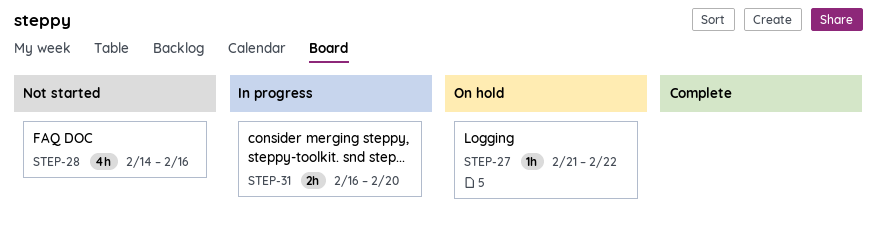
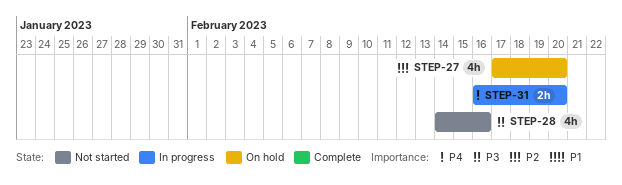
STEP-27, estimate: 1h -> 4h
STEP-27, start: Feb 21 -> Feb 17
STEP-27, due: Feb 22 -> Feb 20

